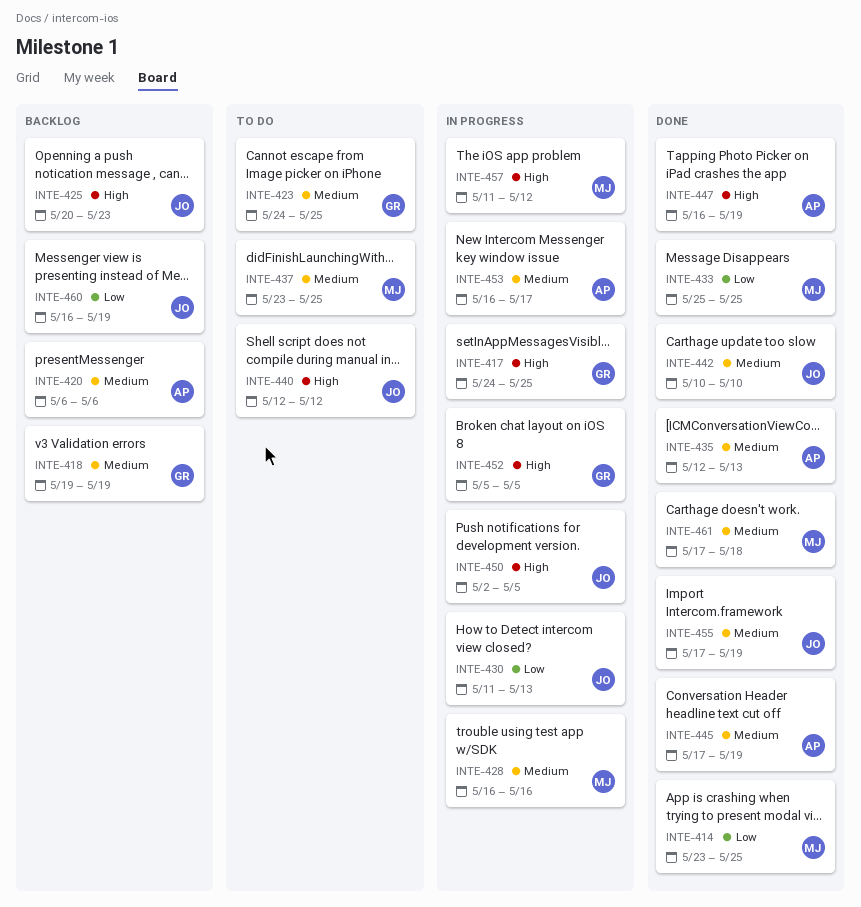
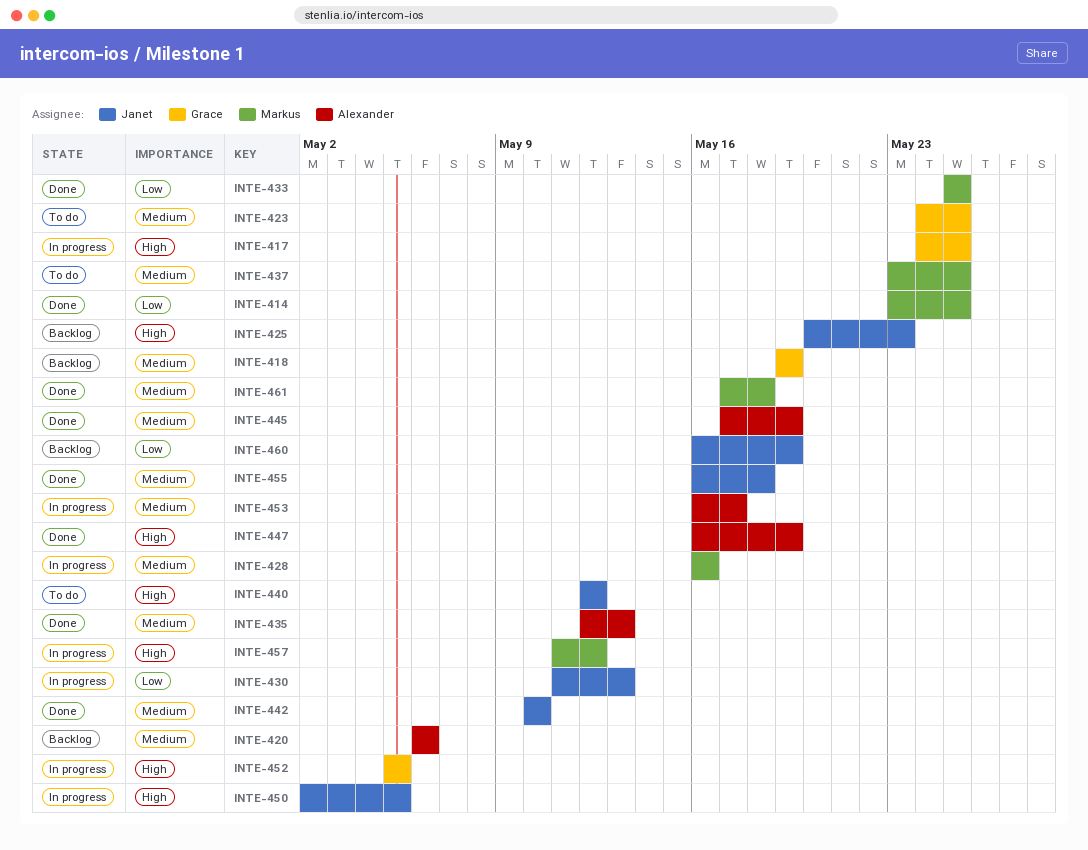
INTE-455, start: May 17 -> May 16
INTE-455, due: May 19 -> May 18

